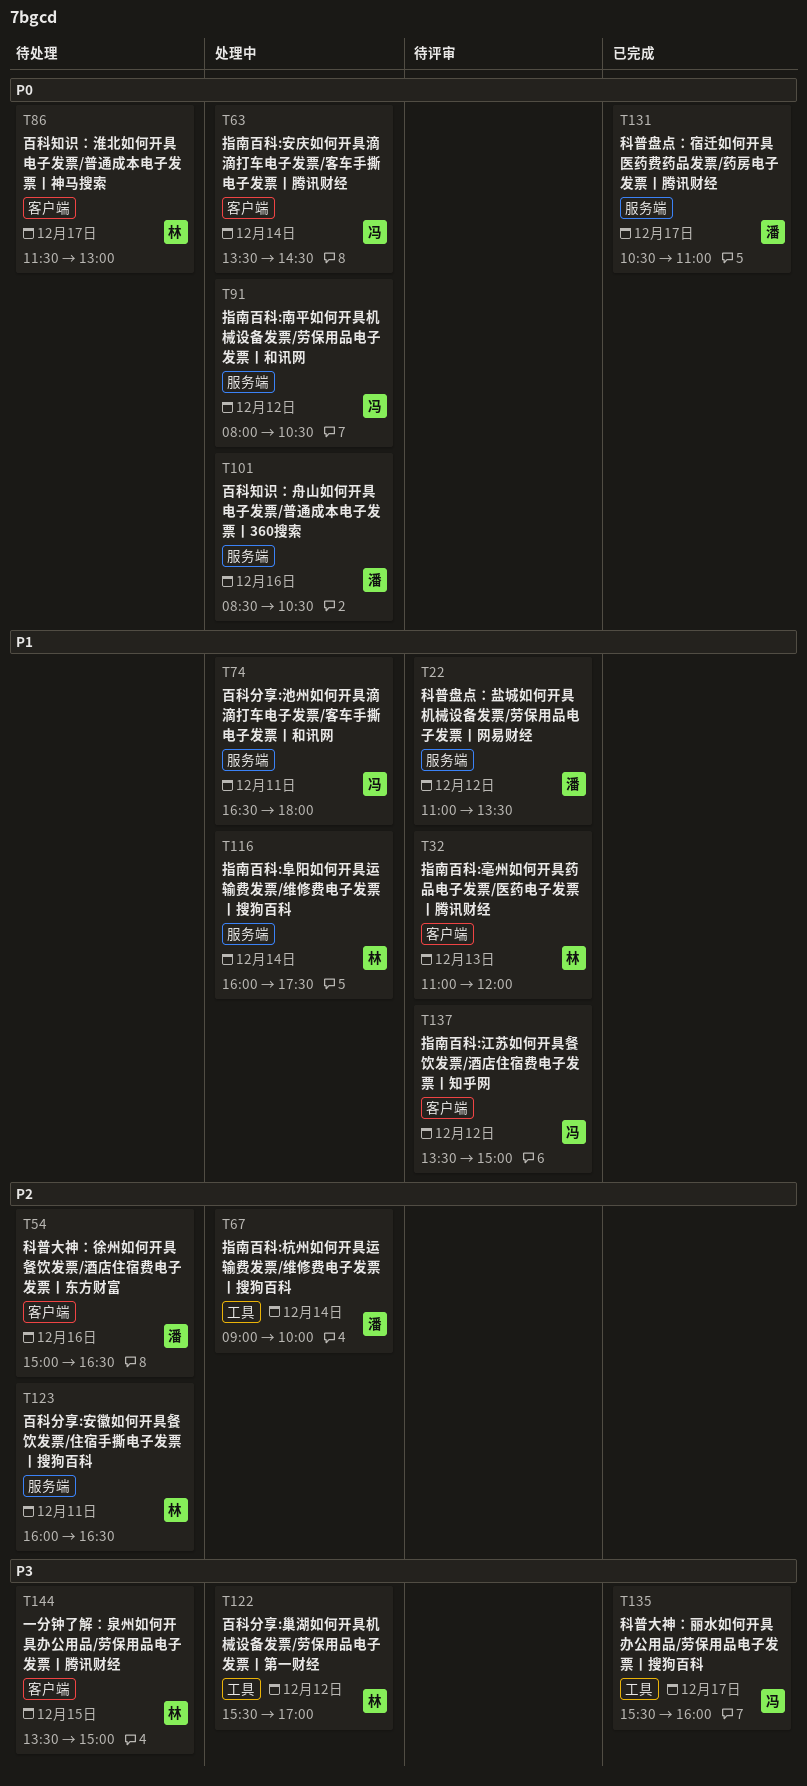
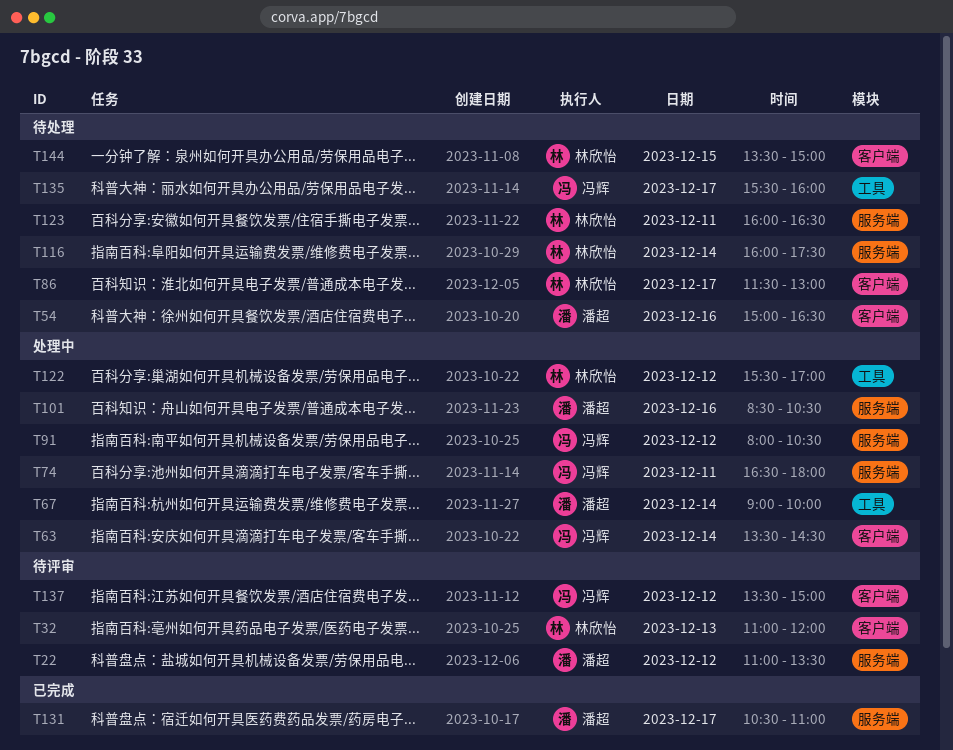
T116, status: 处理中 -> 待处理
T135, status: 已完成 -> 待处理

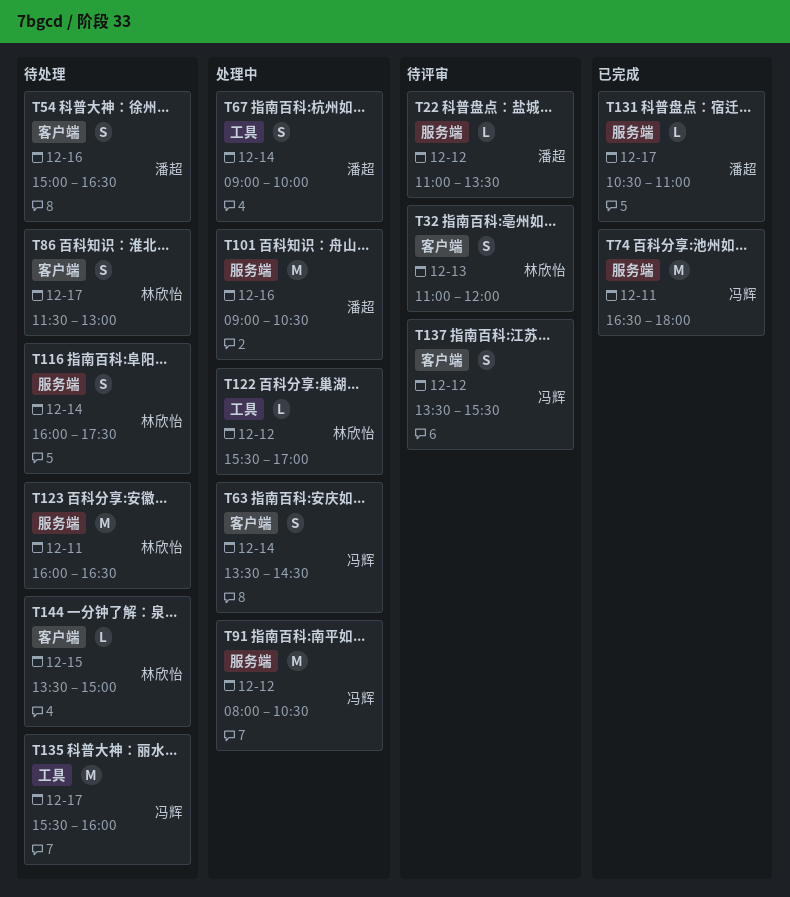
T74, status: 处理中 -> 已完成
T101, begins: 08:30 -> 09:00
T137, ends: 15:00 -> 15:30

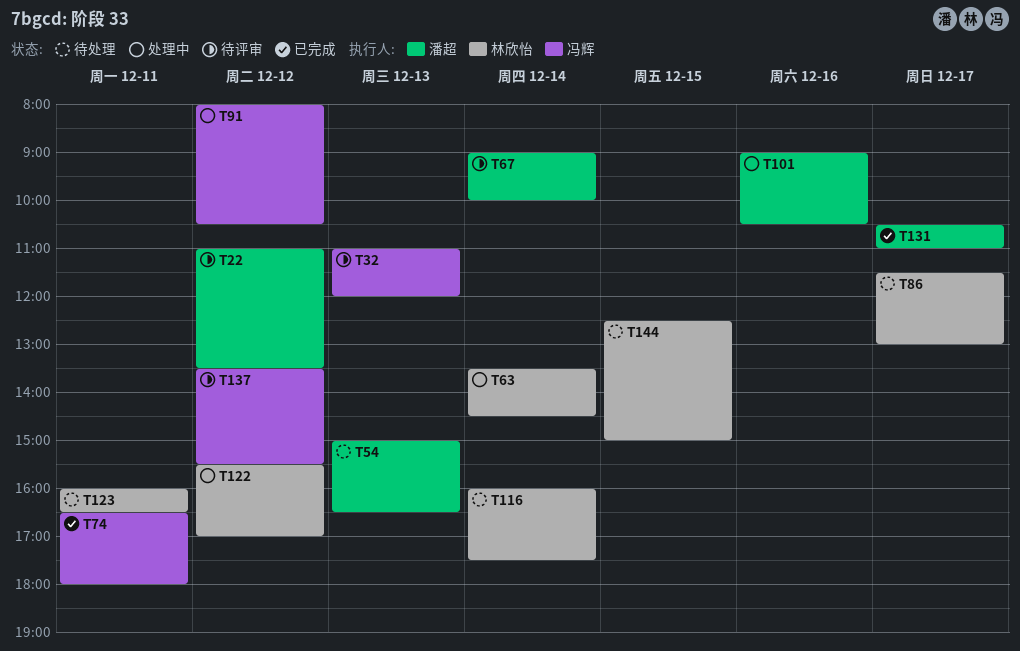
T32, owner: 林欣怡 -> 冯辉
T54, day: Dec 16 -> Dec 13
T63, owner: 冯辉 -> 林欣怡
T67, status: 处理中 -> 待评审
T135: present -> none
T144, begins: 13:30 -> 12:30

